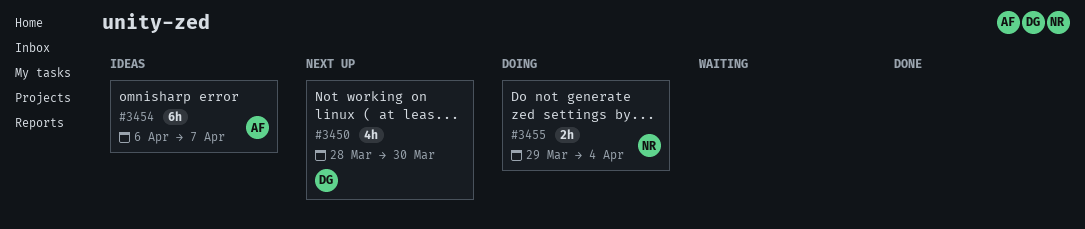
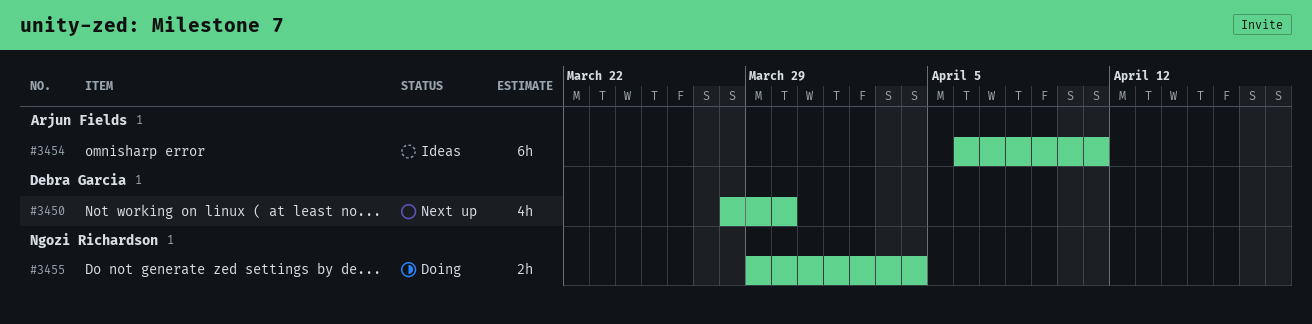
#3454, due: Apr 7 -> Apr 11

